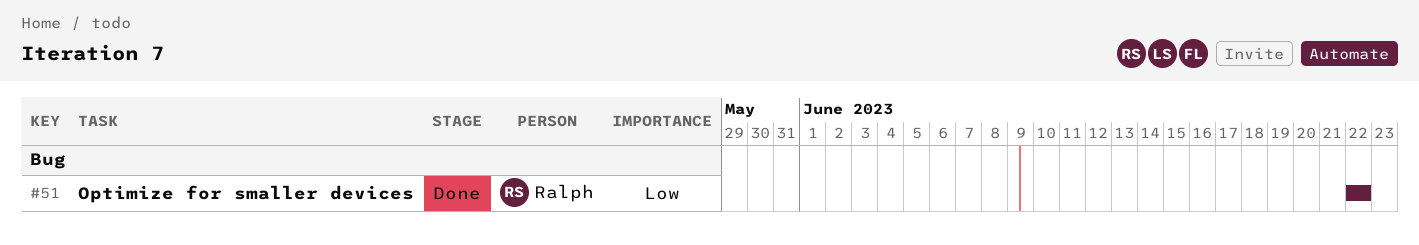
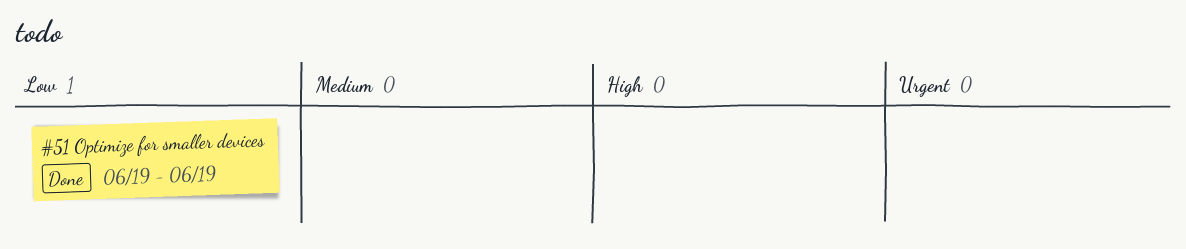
#51, start: Jun 22 -> Jun 19
#51, due: Jun 22 -> Jun 19

